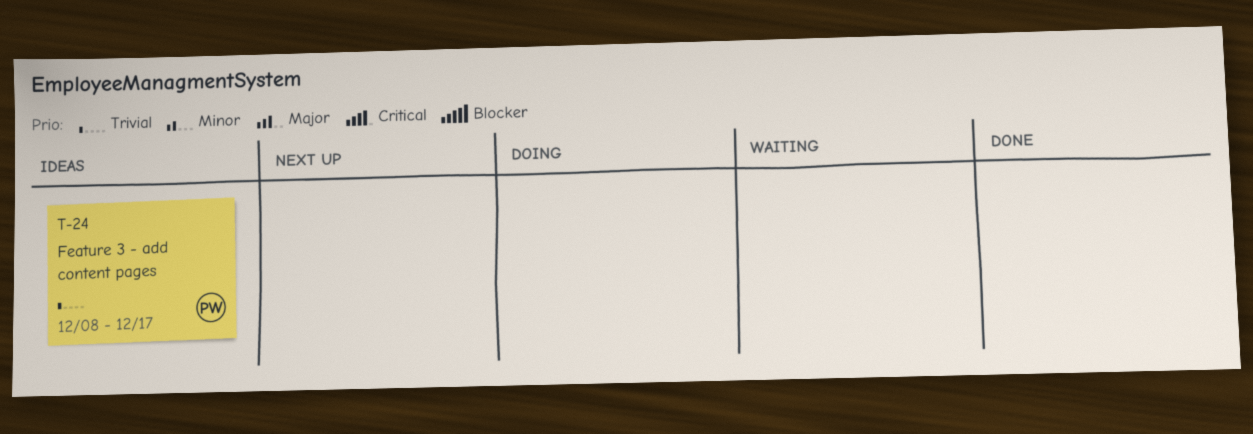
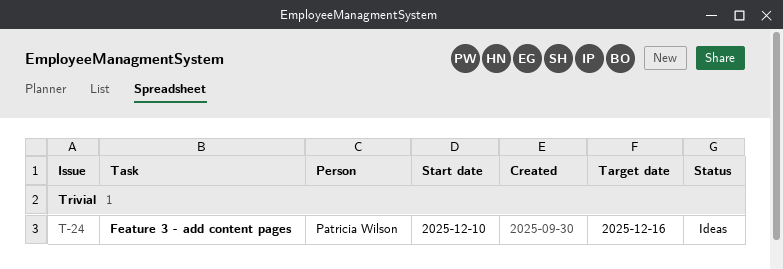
T-24, start: Dec 8 -> Dec 10
T-24, due: Dec 17 -> Dec 16

